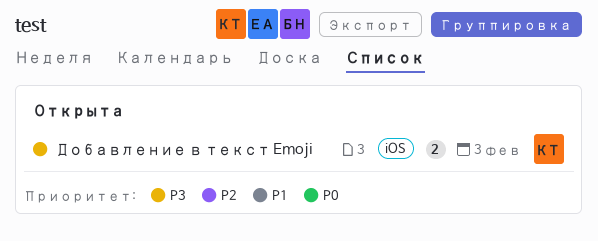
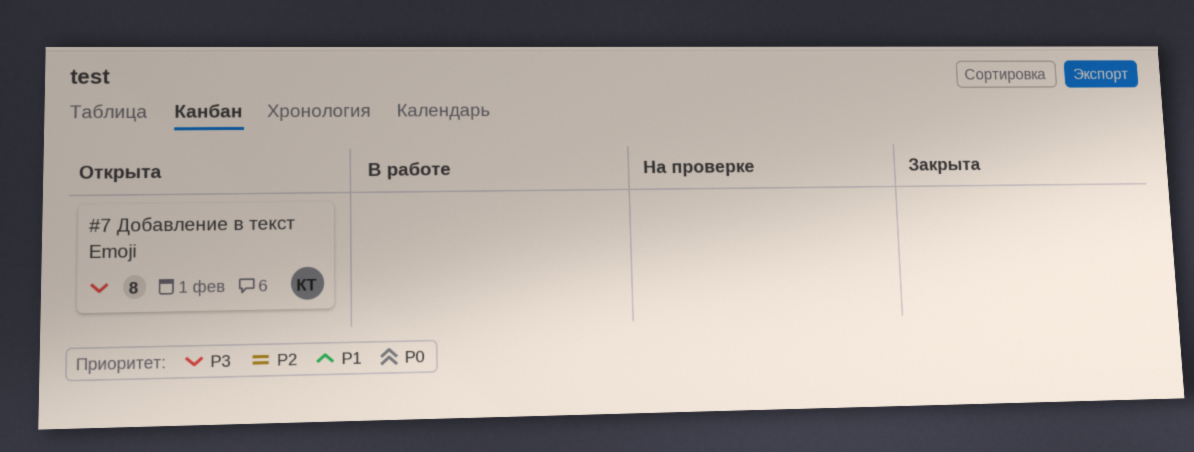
Добавление в текст Emoji, estimate: 2 -> 8
Добавление в текст Emoji, due: Feb 3 -> Feb 1

